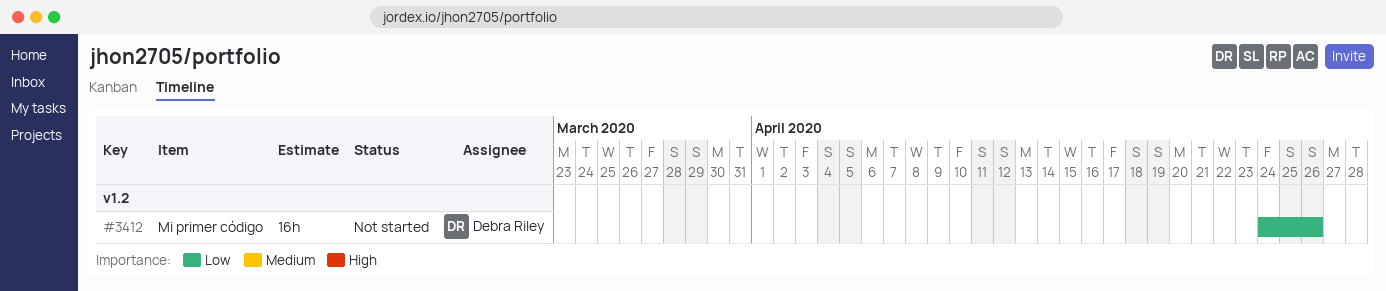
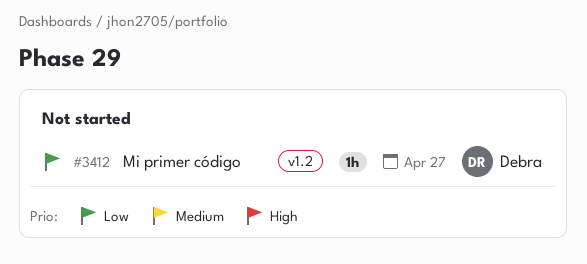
#3412, estimate: 16h -> 1h
#3412, due: Apr 26 -> Apr 27

